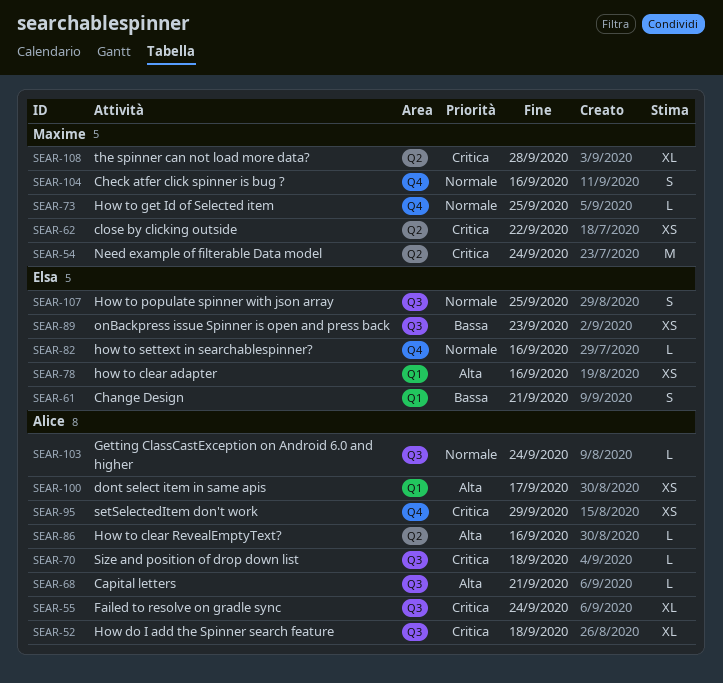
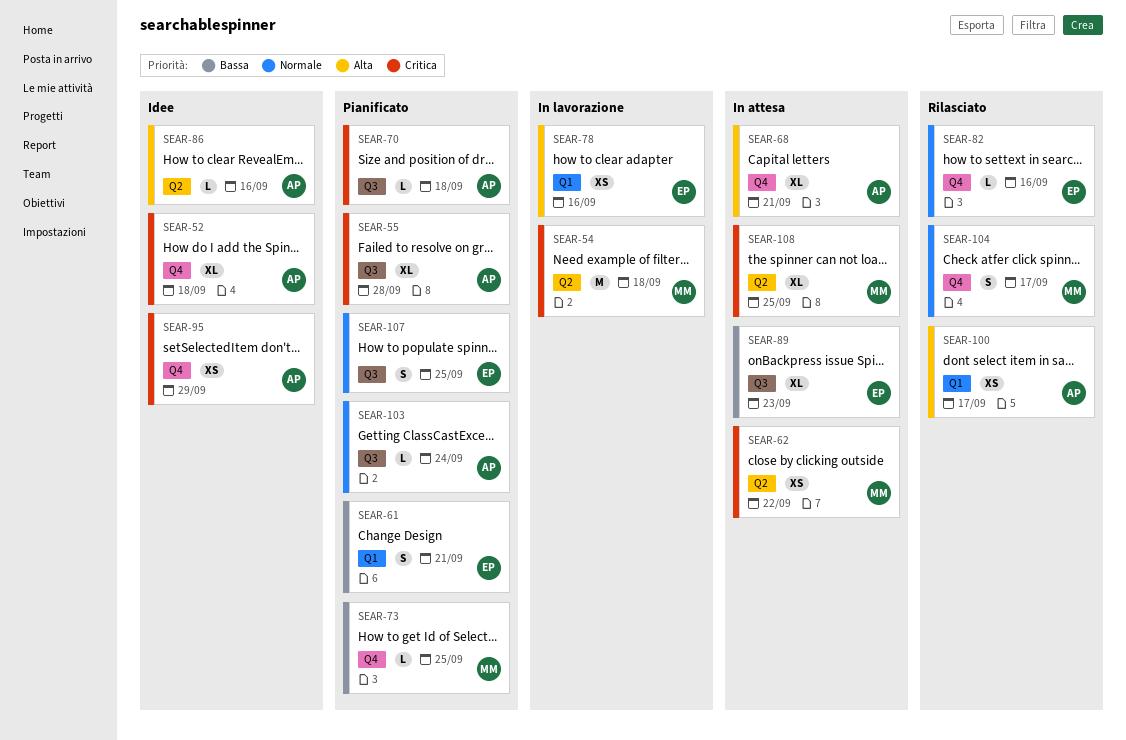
SEAR-52, label: Q3 -> Q4
SEAR-54, due: Sep 24 -> Sep 18
SEAR-55, due: Sep 24 -> Sep 28
SEAR-68, label: Q3 -> Q4
SEAR-68, estimate: L -> XL
SEAR-73, priority: Normale -> Bassa
SEAR-89, estimate: XS -> XL
SEAR-104, due: Sep 16 -> Sep 17
SEAR-108, due: Sep 28 -> Sep 25

